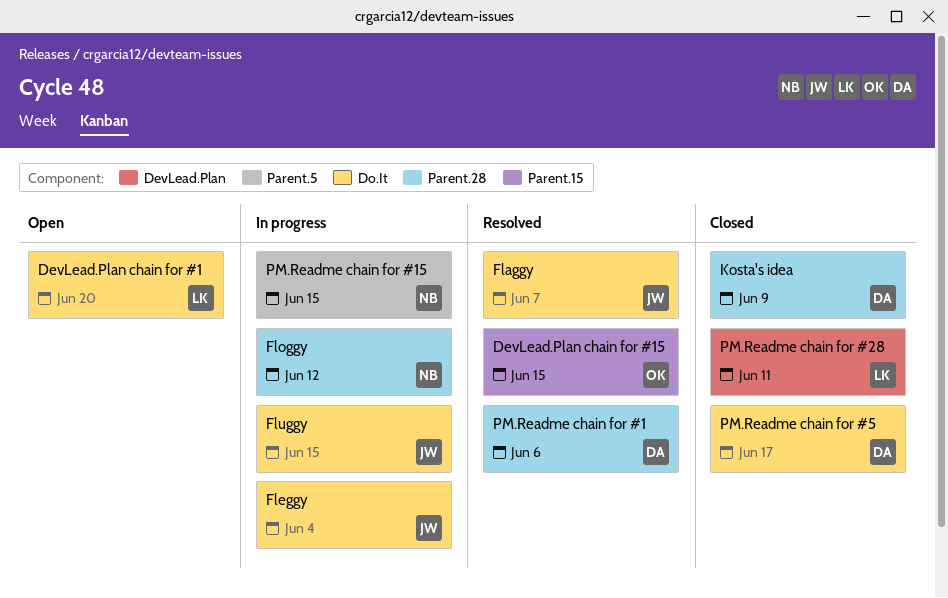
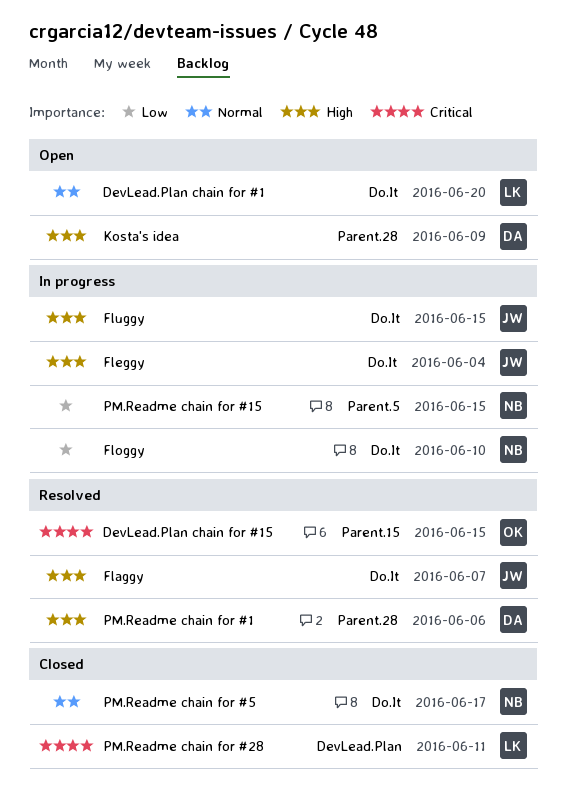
Floggy, label: Parent.28 -> Do.It
Floggy, due: Jun 12 -> Jun 10
Kosta's idea, status: Closed -> Open
PM.Readme chain for #5, owner: DA -> NB

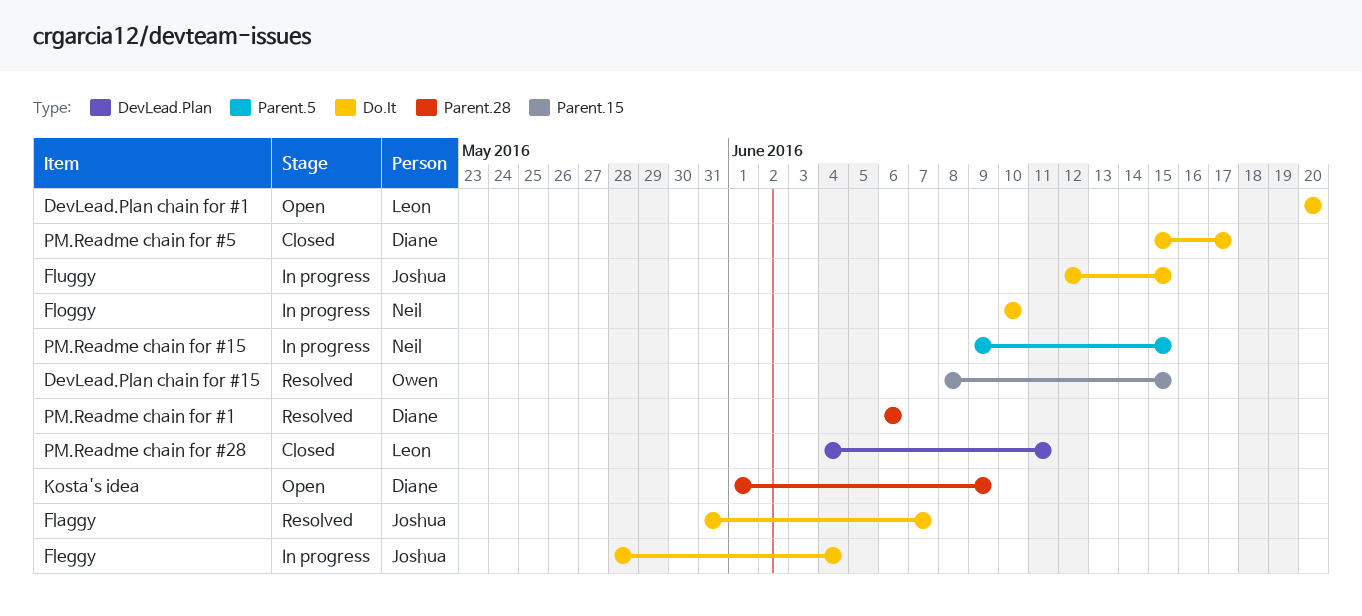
PM.Readme chain for #5, owner: Neil -> Diane

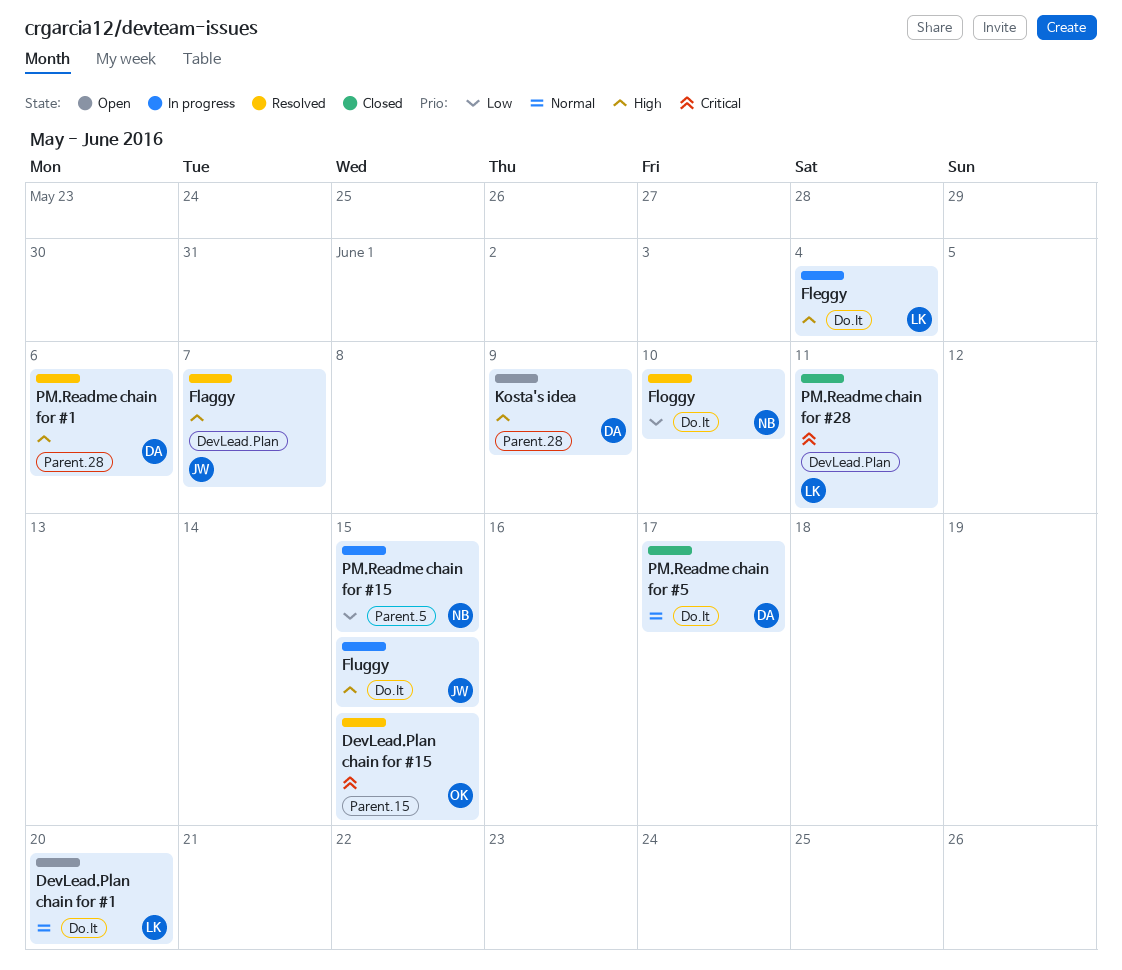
Flaggy, label: Do.It -> DevLead.Plan
Fleggy, owner: Joshua -> Leon
Floggy, status: In progress -> Resolved

